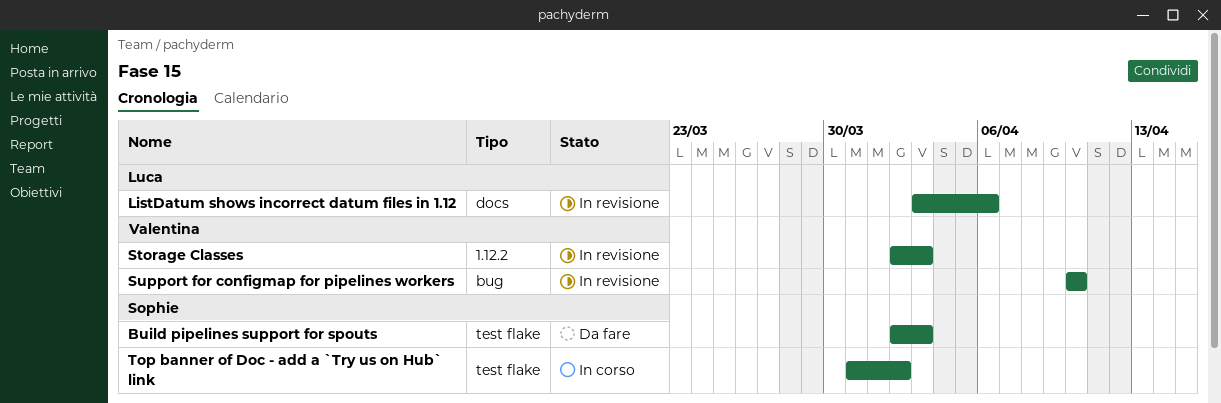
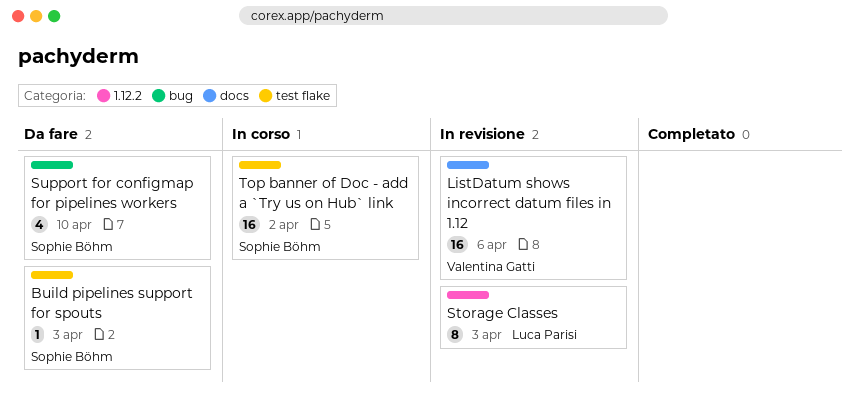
ListDatum shows incorrect datum files in 1.12, owner: Luca Parisi -> Valentina Gatti
Storage Classes, owner: Valentina Gatti -> Luca Parisi
Support for configmap for pipelines workers, status: In revisione -> Da fare
Support for configmap for pipelines workers, owner: Valentina Gatti -> Sophie Böhm

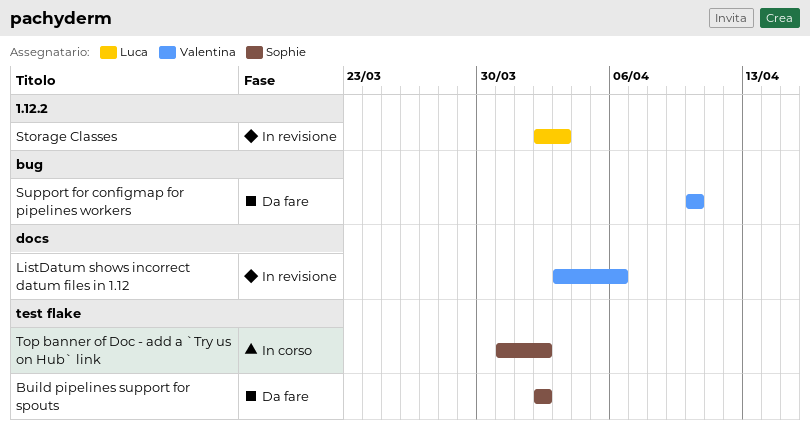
Build pipelines support for spouts, due: Apr 3 -> Apr 2
Support for configmap for pipelines workers, owner: Sophie Böhm -> Valentina Gatti

